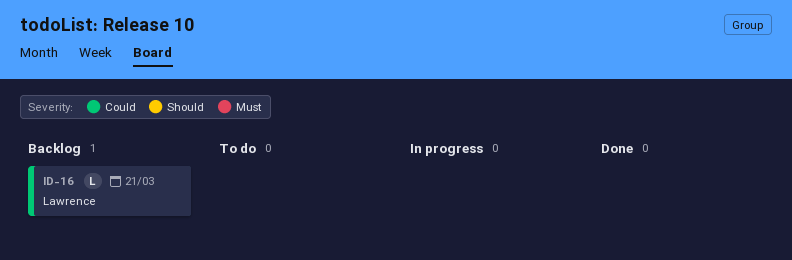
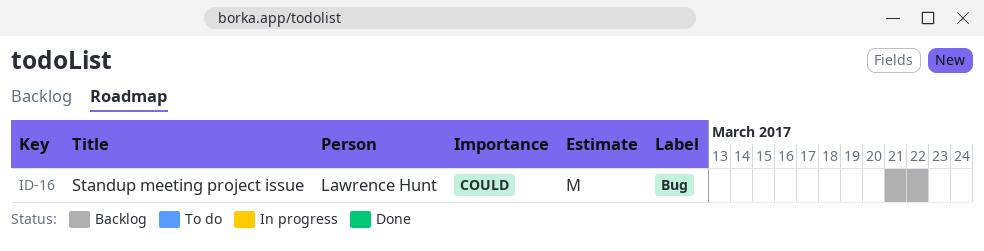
ID-16, estimate: L -> M
ID-16, due: Mar 21 -> Mar 22

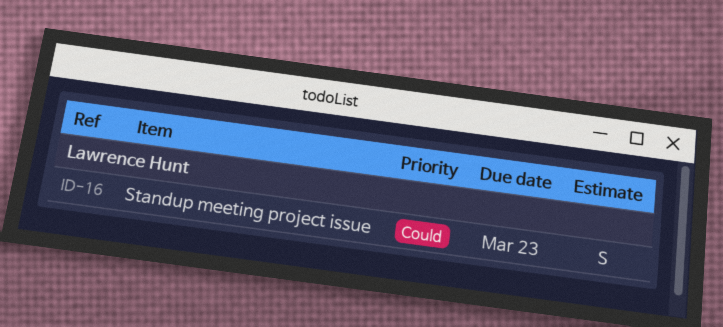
ID-16, estimate: M -> S
ID-16, due: Mar 22 -> Mar 23

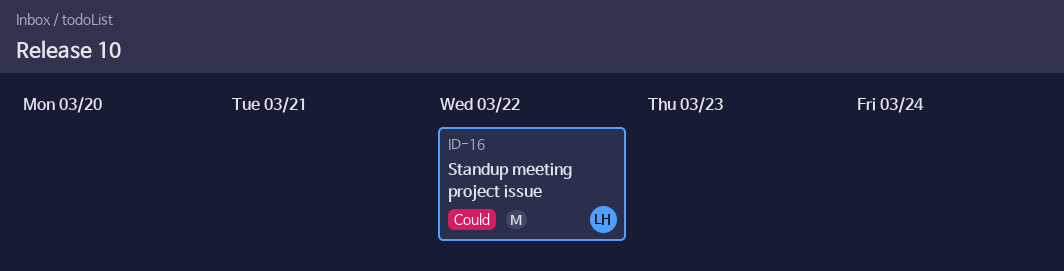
ID-16, estimate: S -> M
ID-16, due: Mar 23 -> Mar 22

